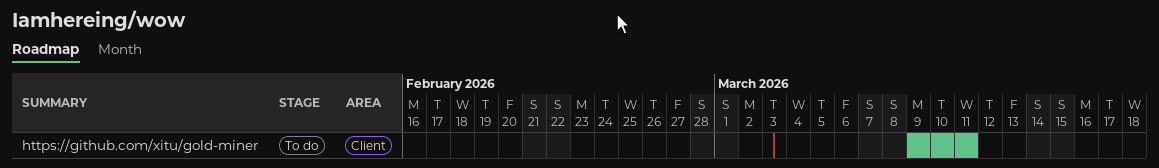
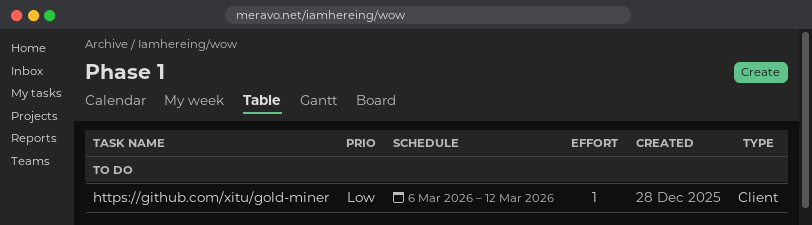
https://github.com/xitu/gold-miner, start: Mar 9 -> Mar 6
https://github.com/xitu/gold-miner, due: Mar 11 -> Mar 12

